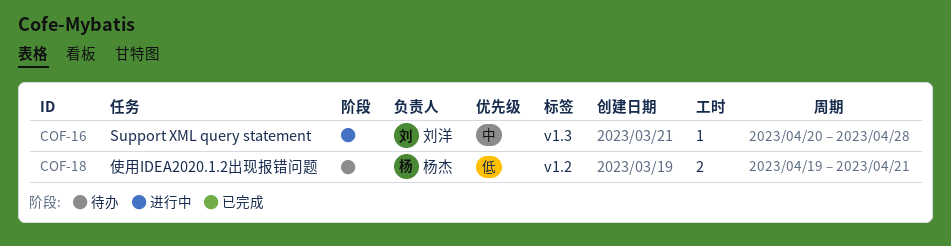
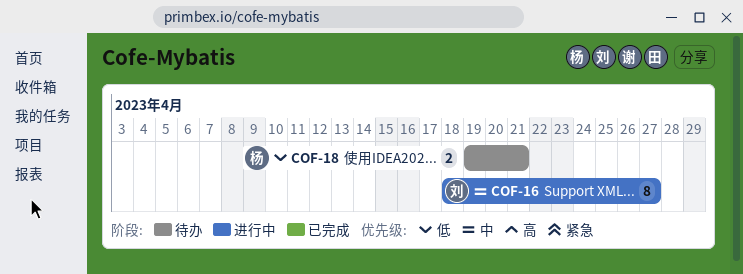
COF-16, estimate: 1 -> 8
COF-16, start: Apr 20 -> Apr 18
COF-16, due: Apr 28 -> Apr 27

